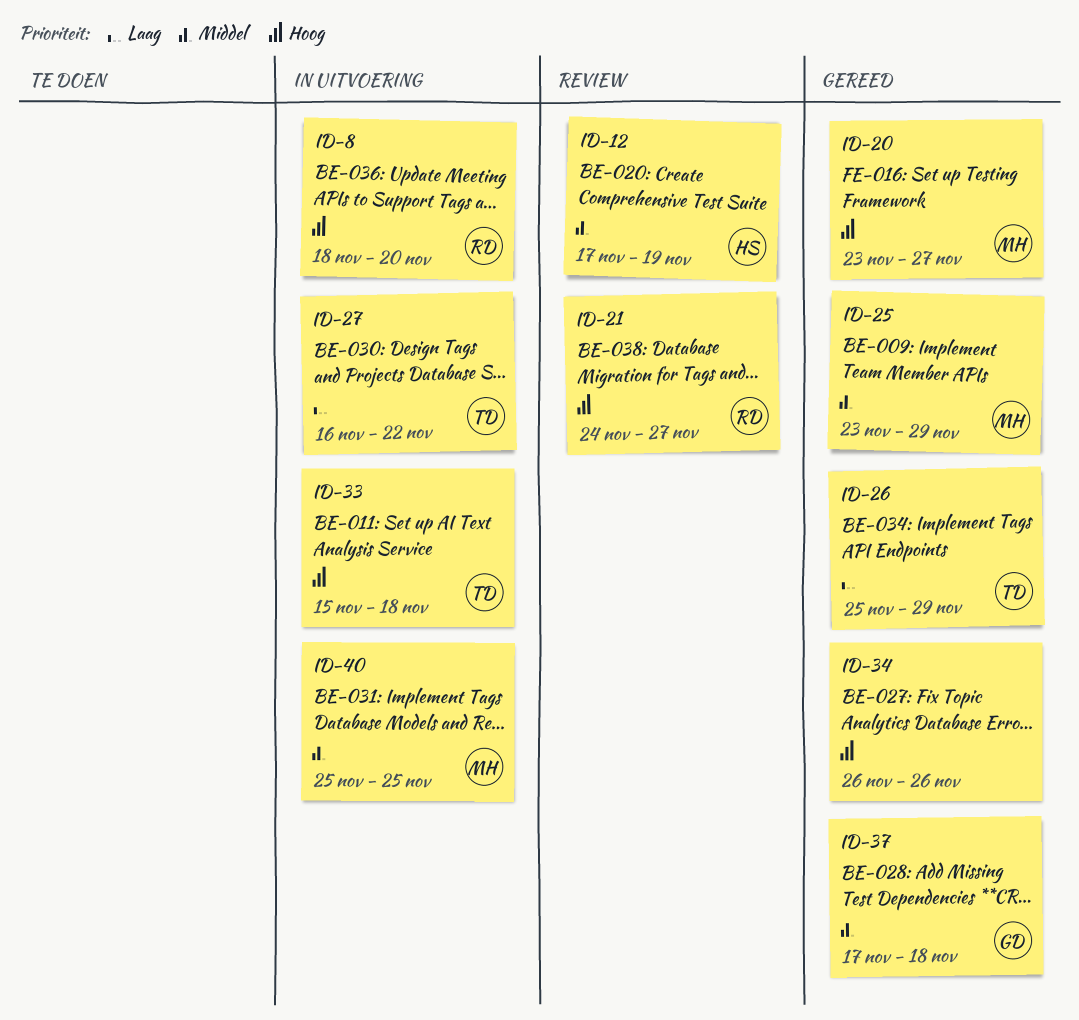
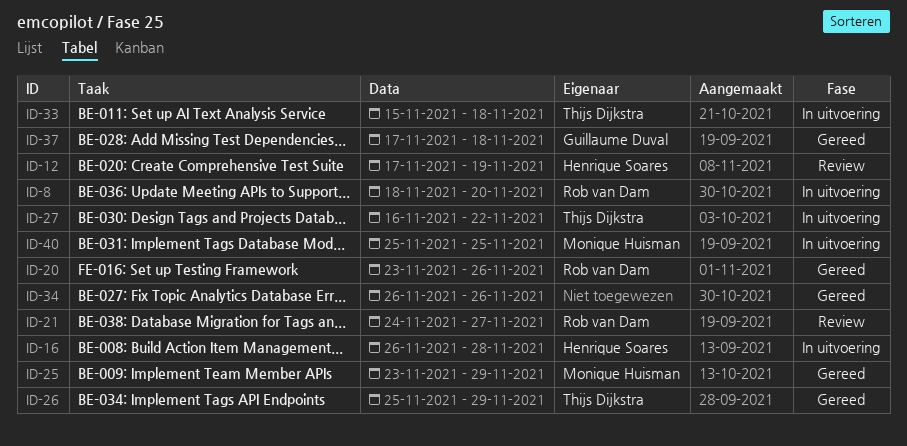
ID-16: none -> present
ID-20, owner: Monique Huisman -> Rob van Dam
ID-20, due: Nov 27 -> Nov 26

